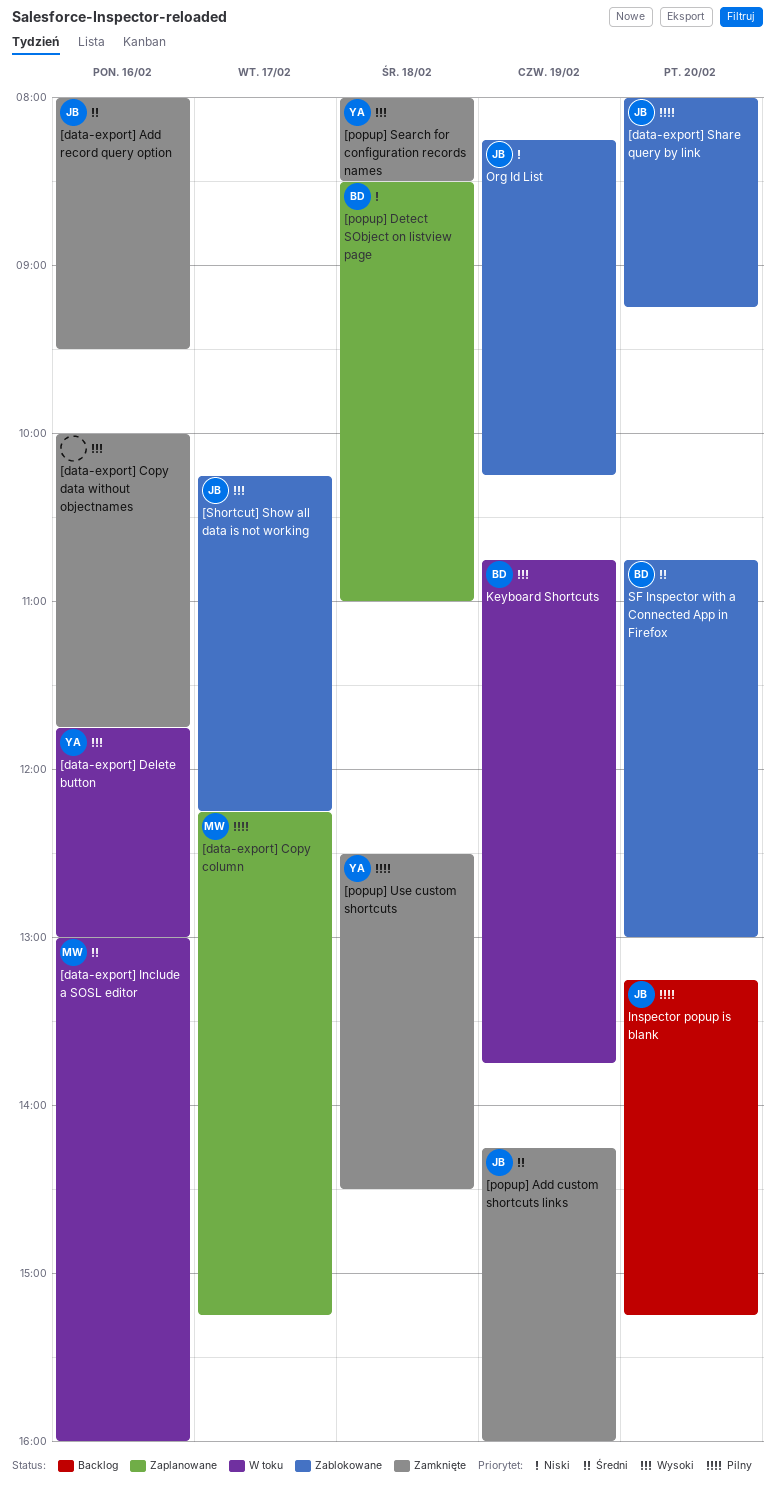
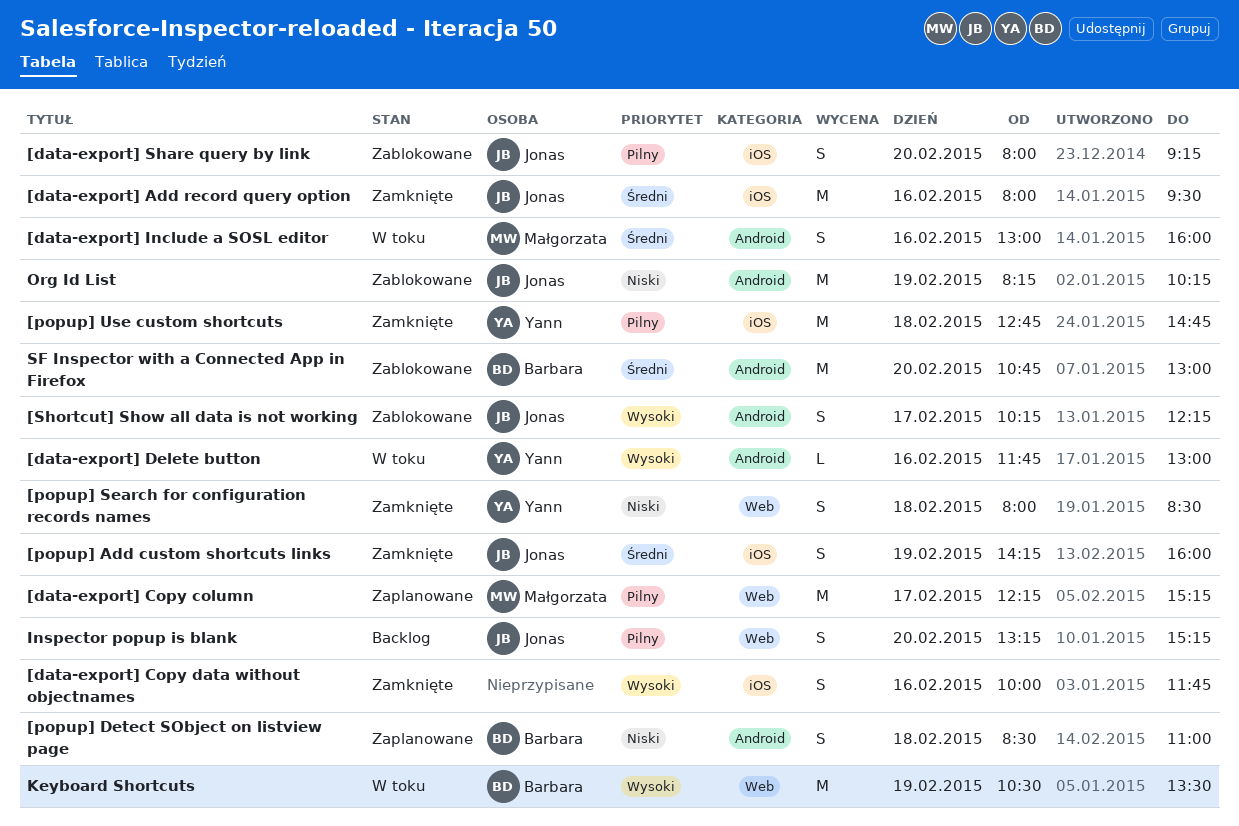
[popup] Search for configuration records names, priority: Wysoki -> Niski
[popup] Use custom shortcuts, begins: 12:30 -> 12:45
[popup] Use custom shortcuts, ends: 14:30 -> 14:45
Keyboard Shortcuts, begins: 10:45 -> 10:30
Keyboard Shortcuts, ends: 13:45 -> 13:30

